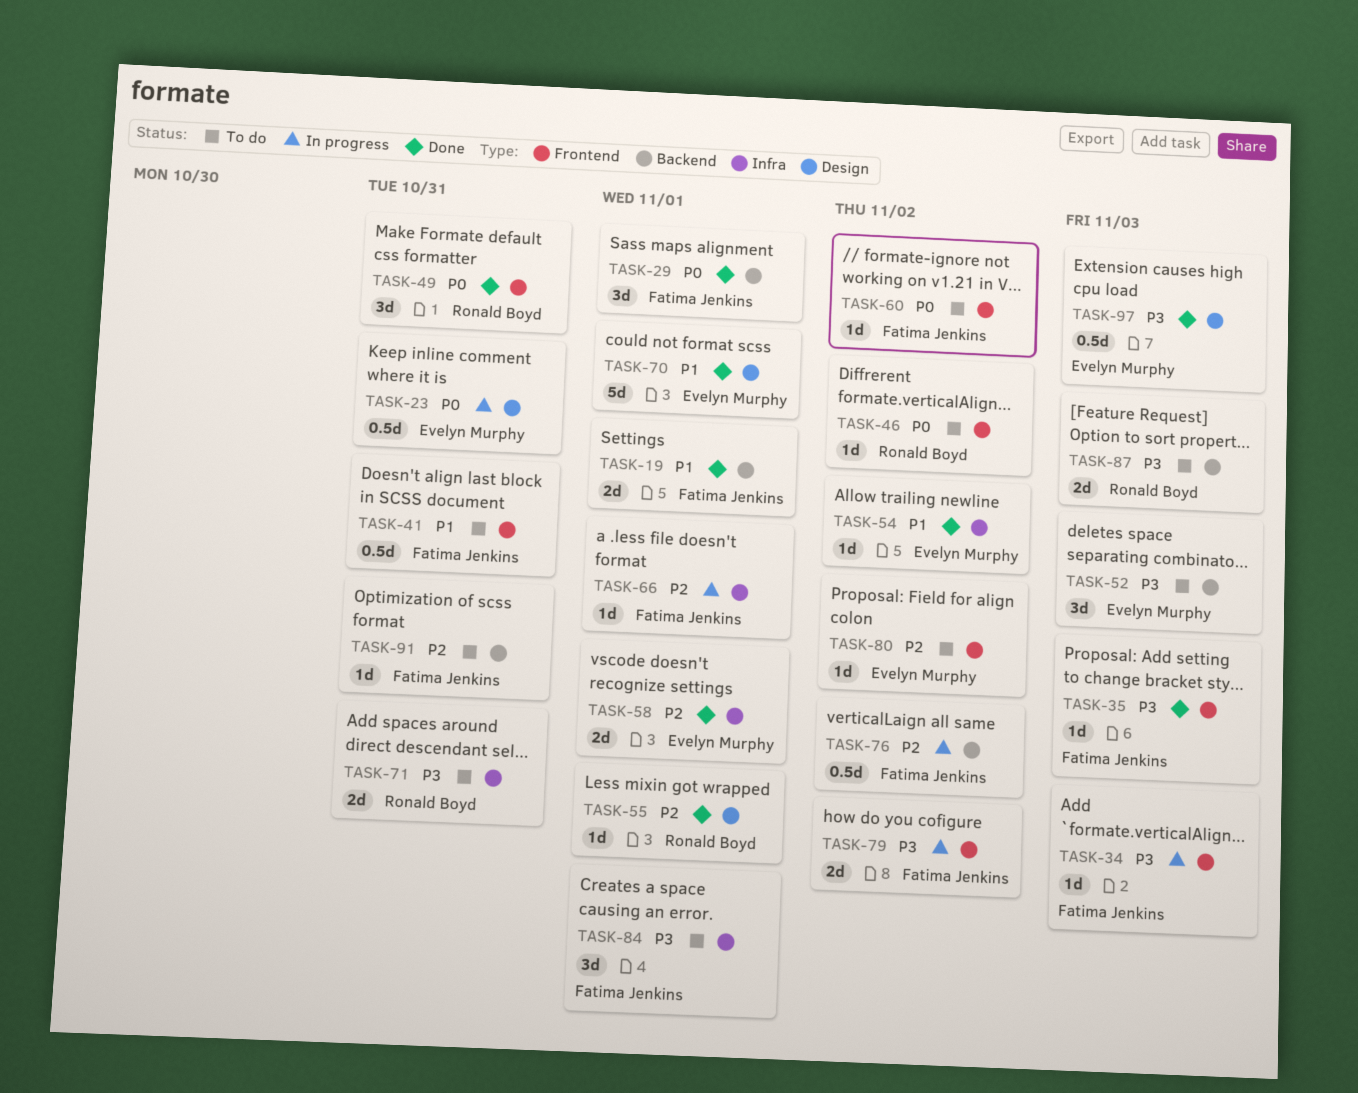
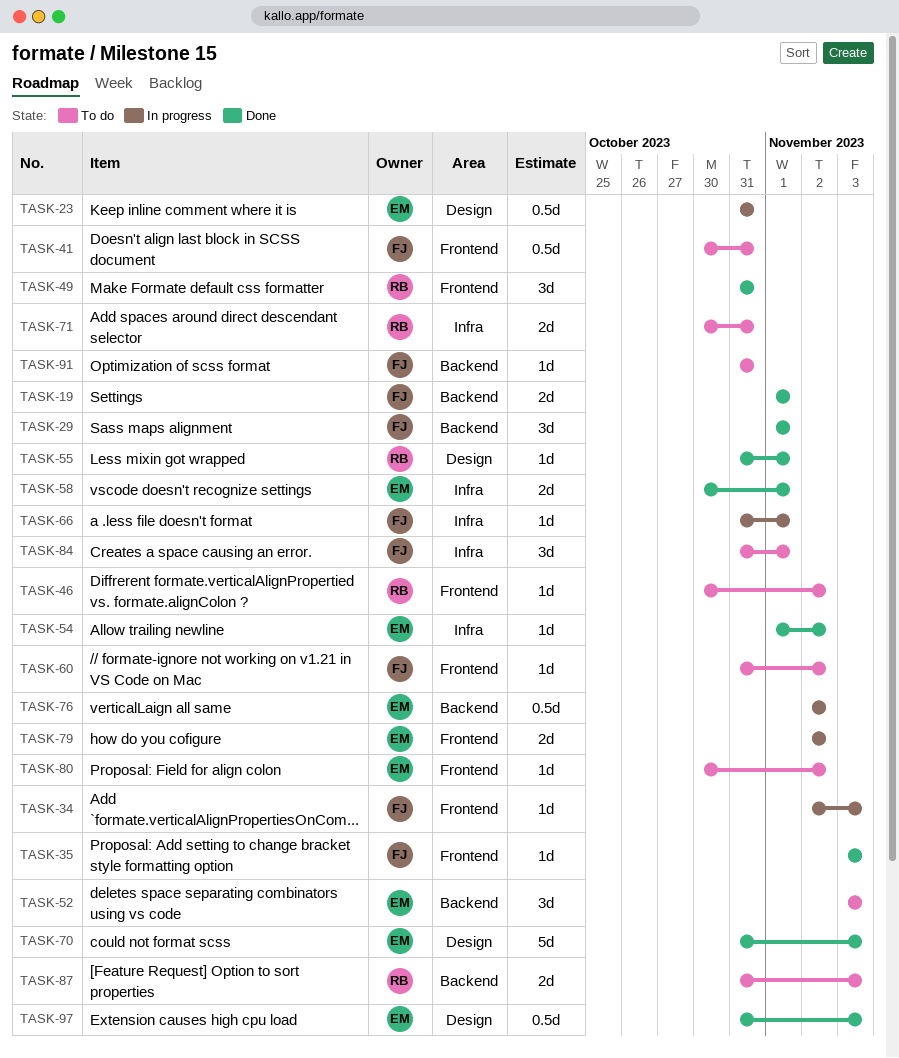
TASK-70, due: Nov 1 -> Nov 3
TASK-76, owner: Fatima Jenkins -> Evelyn Murphy
TASK-79, owner: Fatima Jenkins -> Evelyn Murphy

